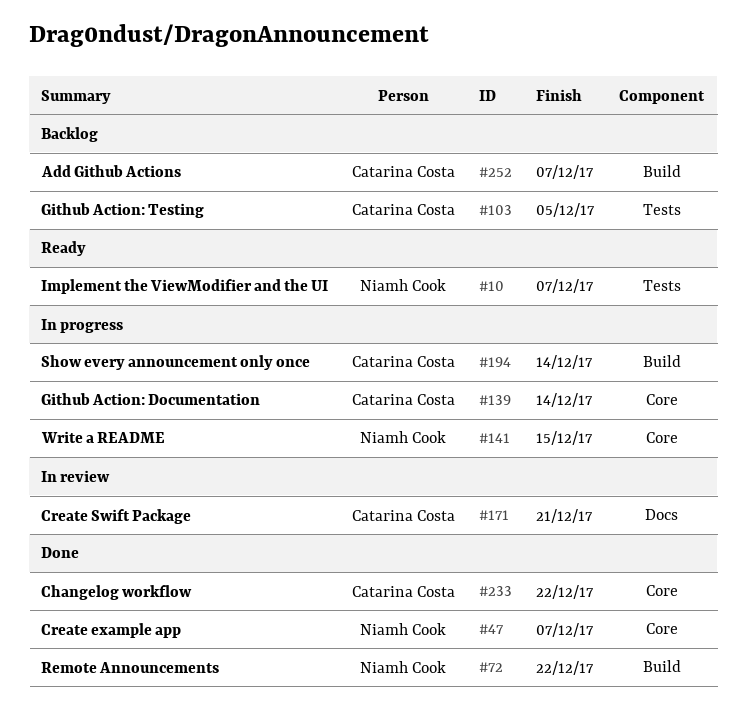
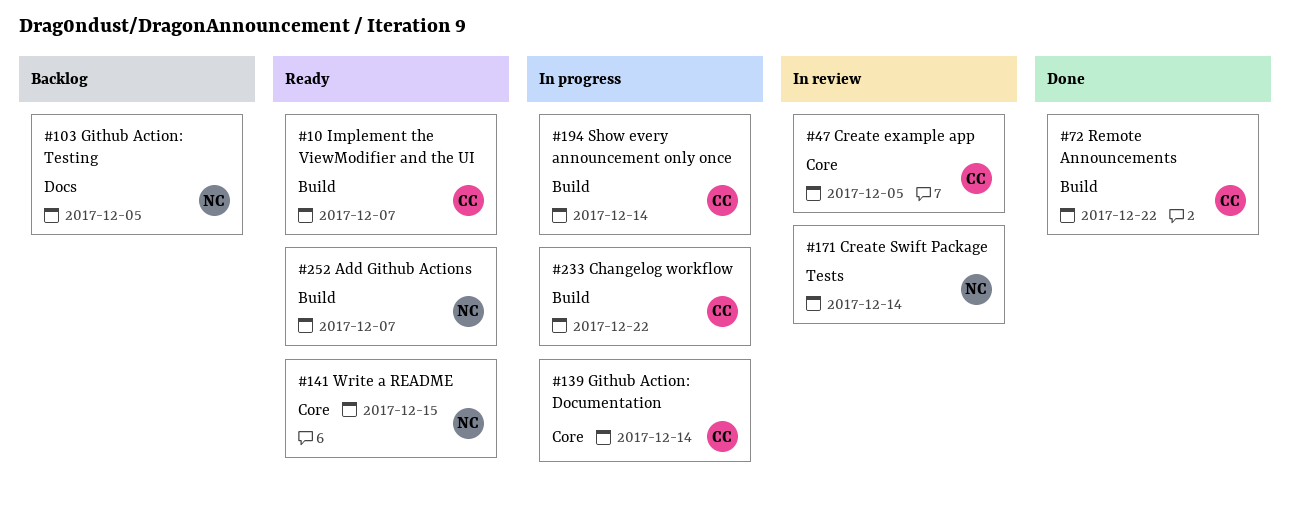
#10, owner: Niamh Cook -> Catarina Costa
#10, label: Tests -> Build
#47, status: Done -> In review
#47, owner: Niamh Cook -> Catarina Costa
#47, due: Dec 7 -> Dec 5
#72, owner: Niamh Cook -> Catarina Costa
#103, owner: Catarina Costa -> Niamh Cook
#103, label: Tests -> Docs
#141, status: In progress -> Ready
#171, owner: Catarina Costa -> Niamh Cook
#171, label: Docs -> Tests
#171, due: Dec 21 -> Dec 14
#233, status: Done -> In progress
#233, label: Core -> Build
#252, status: Backlog -> Ready
#252, owner: Catarina Costa -> Niamh Cook

